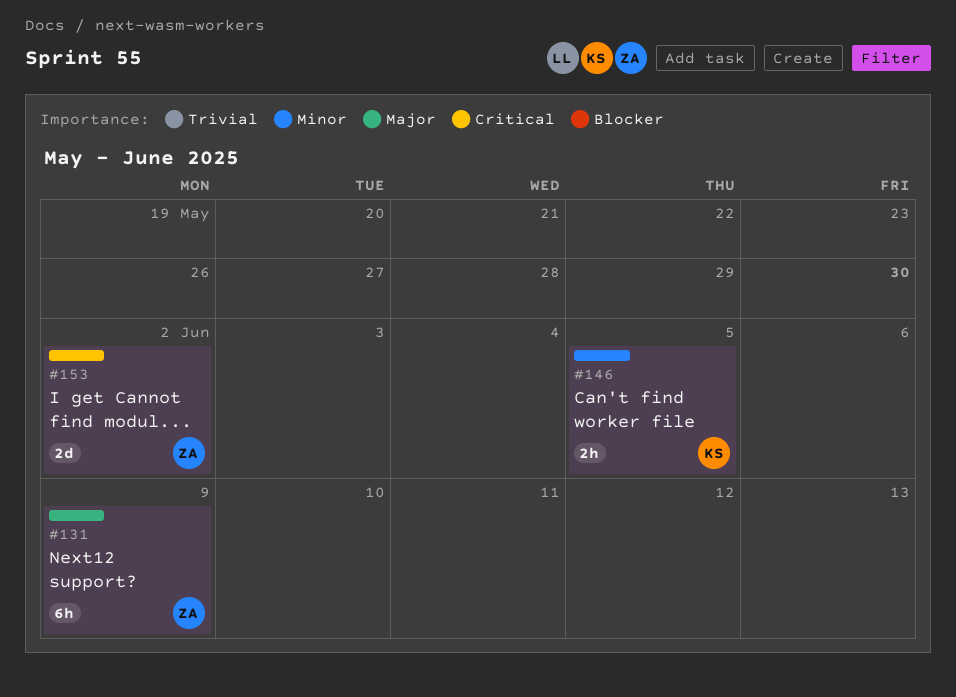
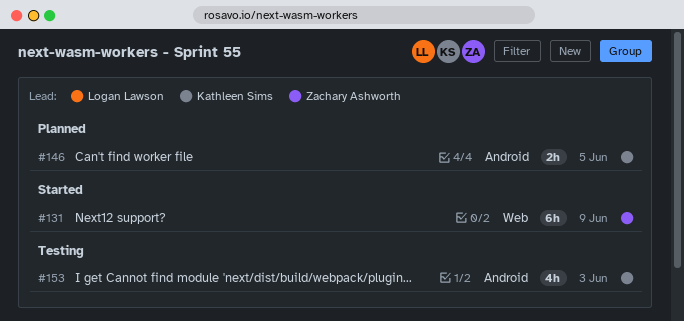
#153, owner: Zachary Ashworth -> Kathleen Sims
#153, estimate: 2d -> 4h
#153, due: Jun 2 -> Jun 3

